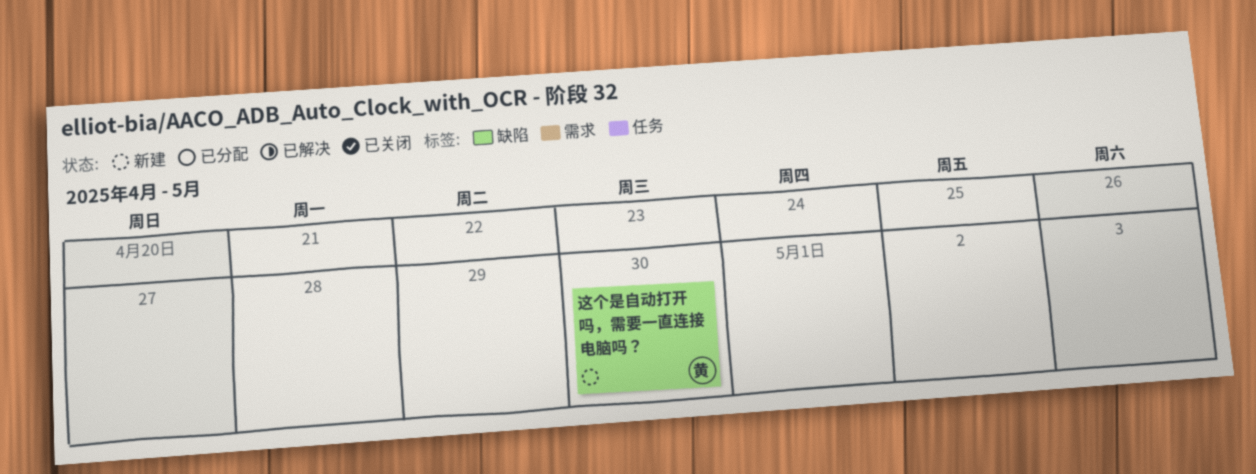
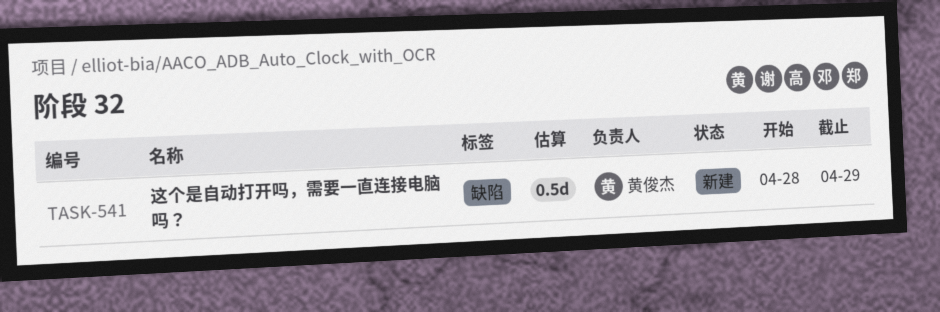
这个是自动打开吗，需要一直连接电脑吗？, due: Apr 30 -> Apr 29

